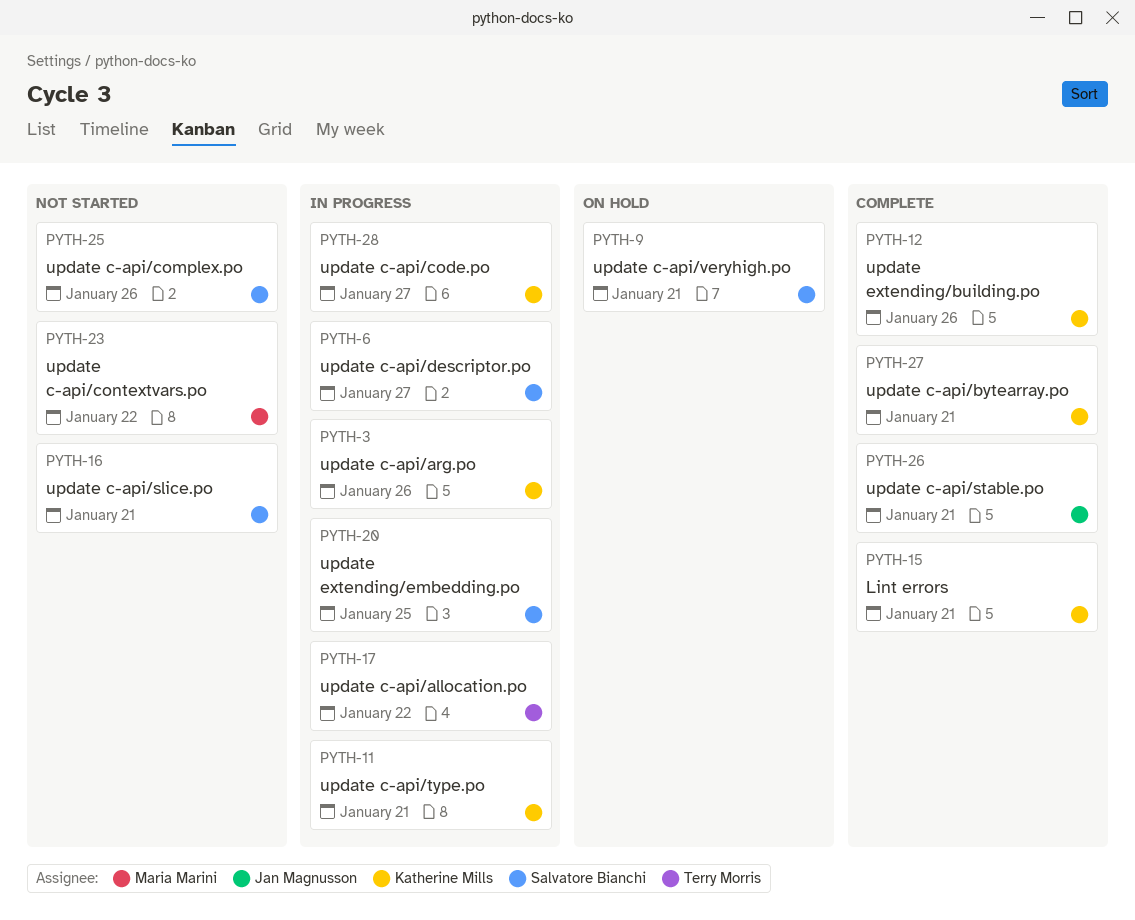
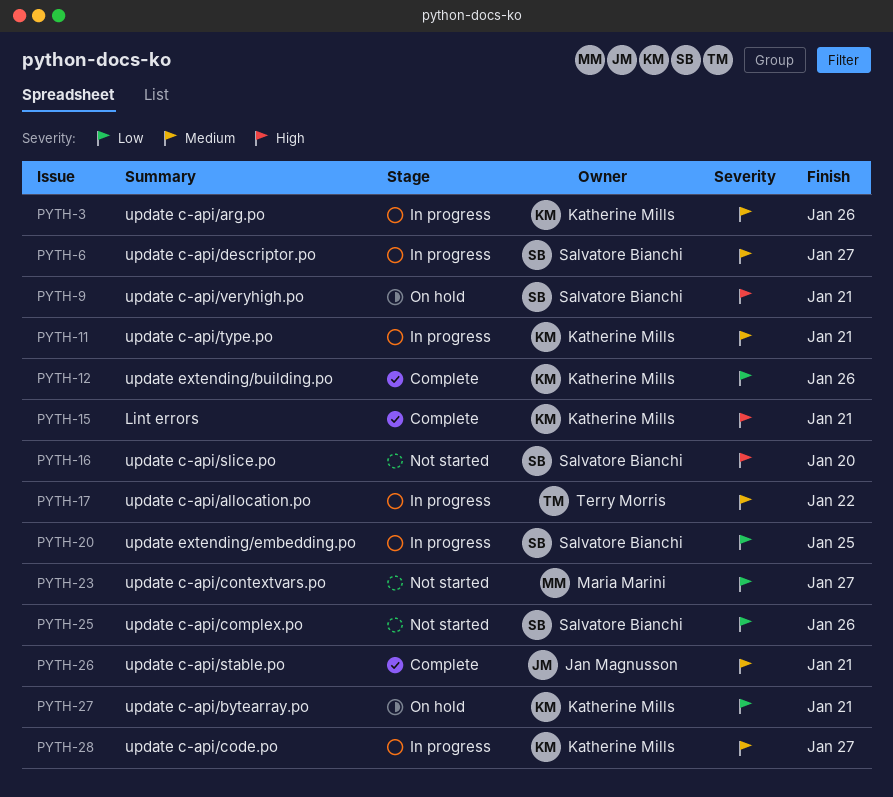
PYTH-16, due: Jan 21 -> Jan 20
PYTH-23, due: Jan 22 -> Jan 27
PYTH-27, status: Complete -> On hold

